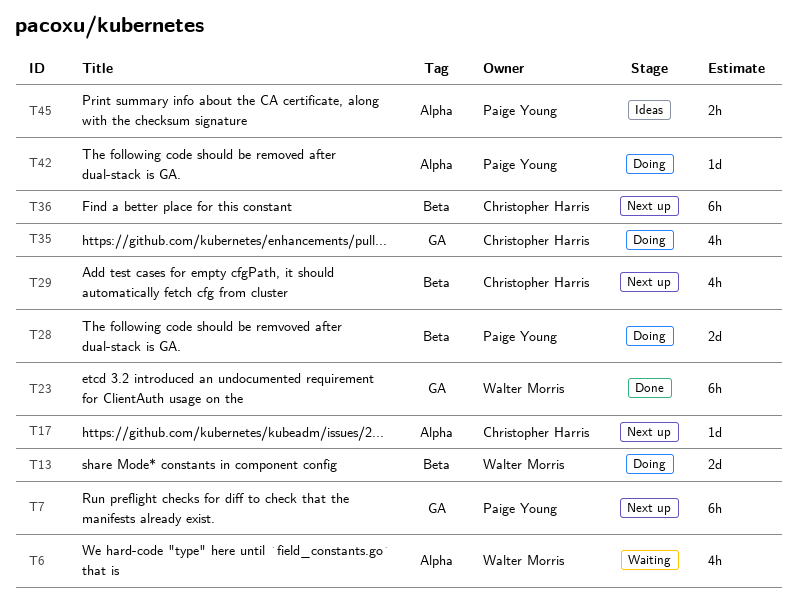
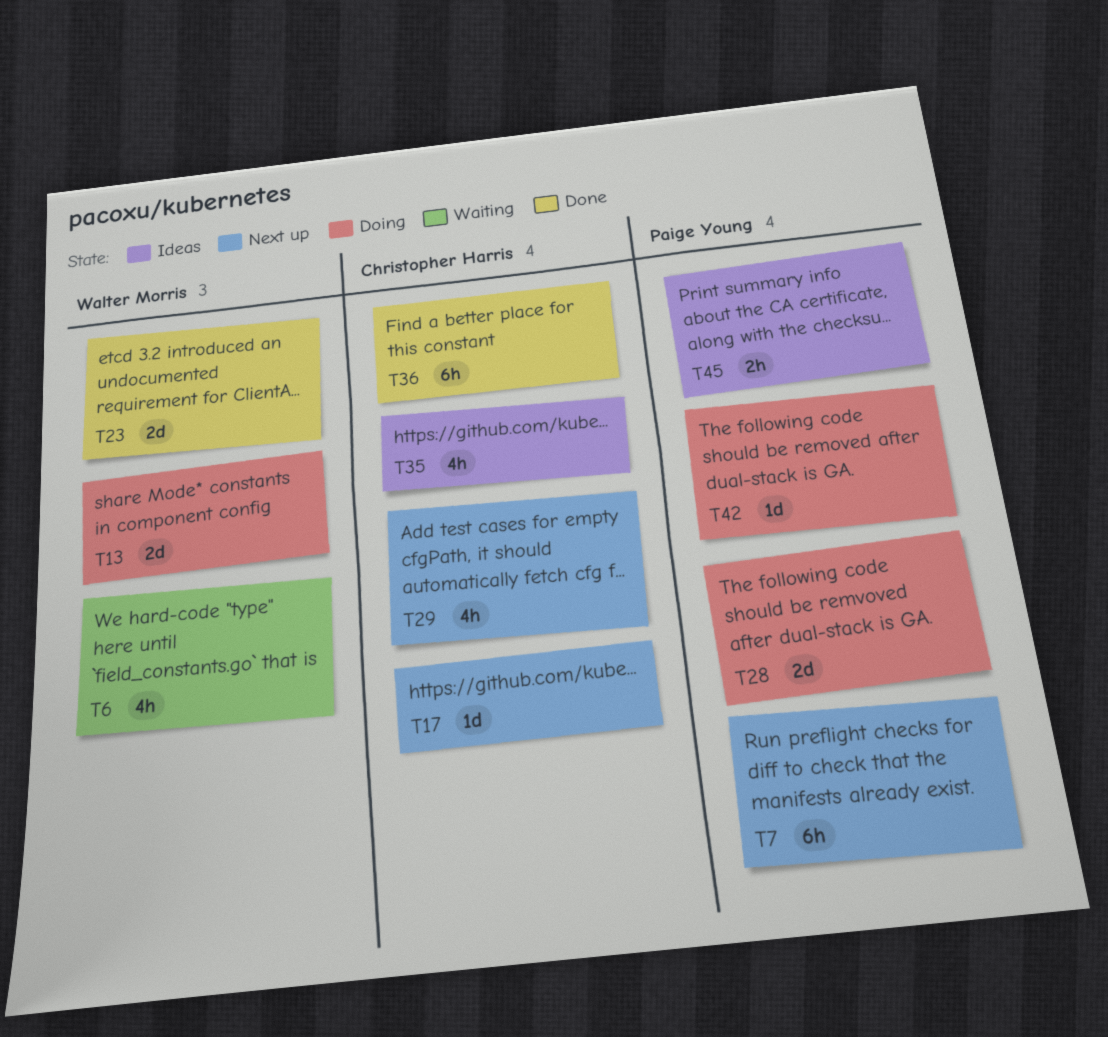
T23, estimate: 6h -> 2d
T35, status: Doing -> Ideas
T36, status: Next up -> Done

